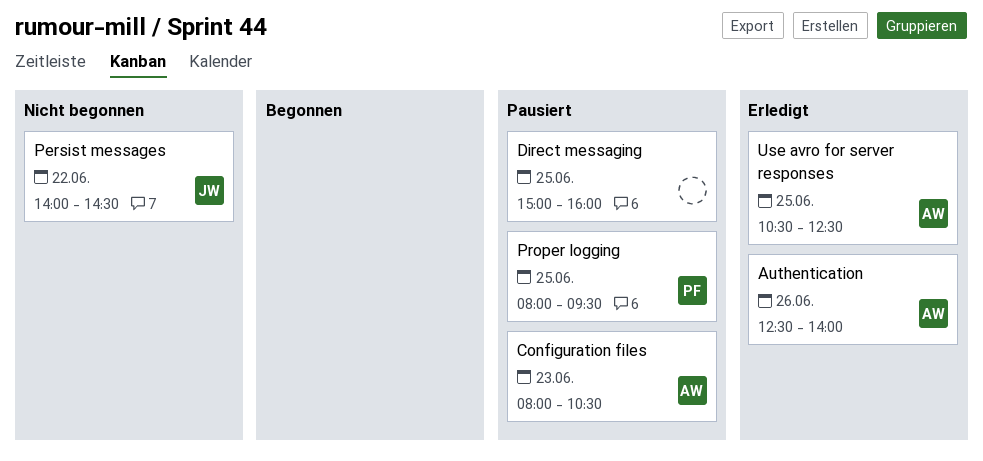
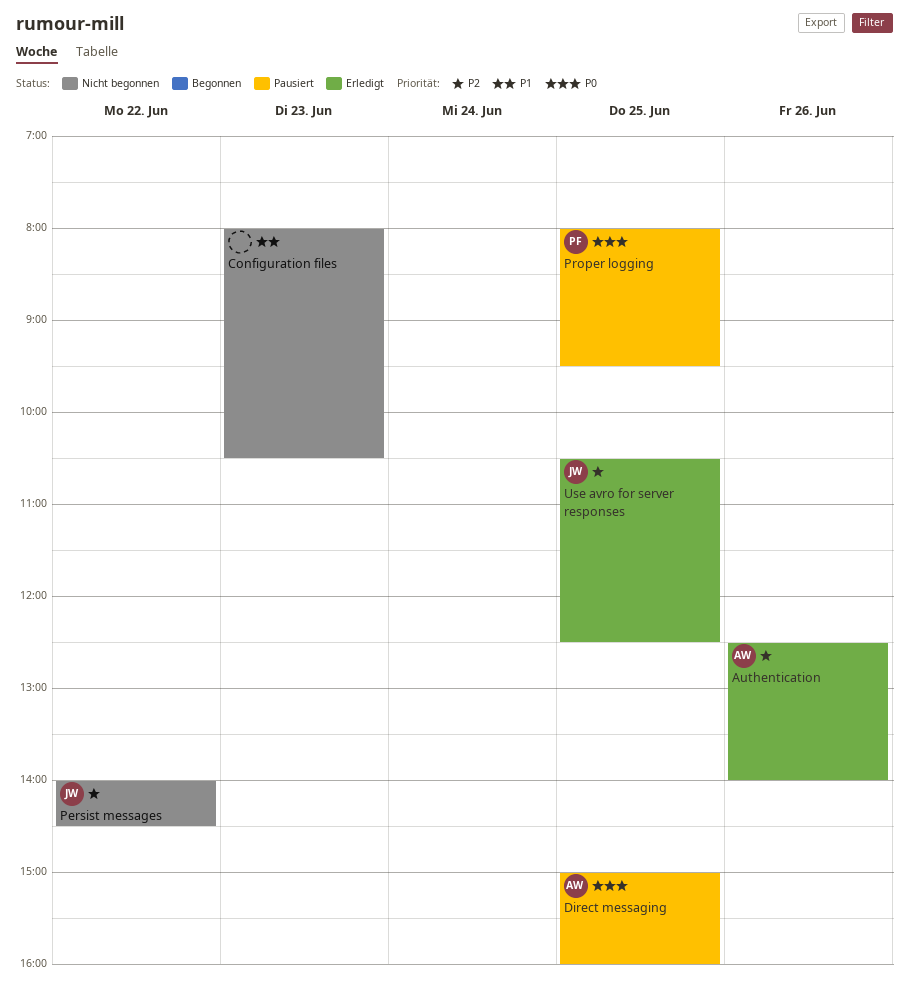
Configuration files, status: Pausiert -> Nicht begonnen
Configuration files, owner: AW -> none
Direct messaging, owner: none -> AW
Use avro for server responses, owner: AW -> JW

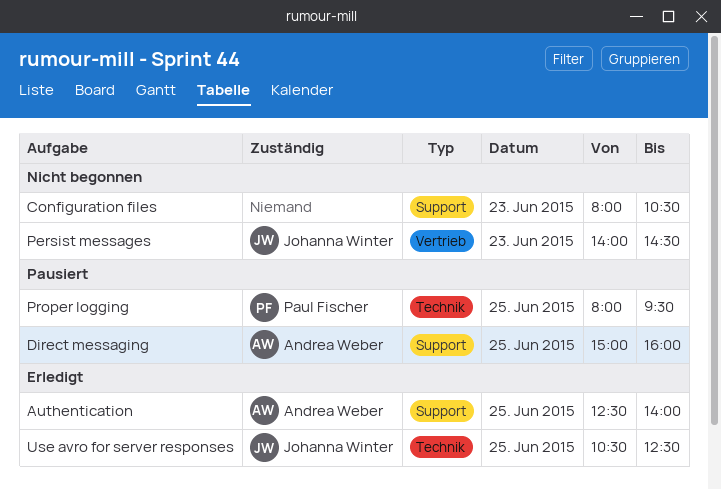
Authentication, day: Jun 26 -> Jun 25
Persist messages, day: Jun 22 -> Jun 23

